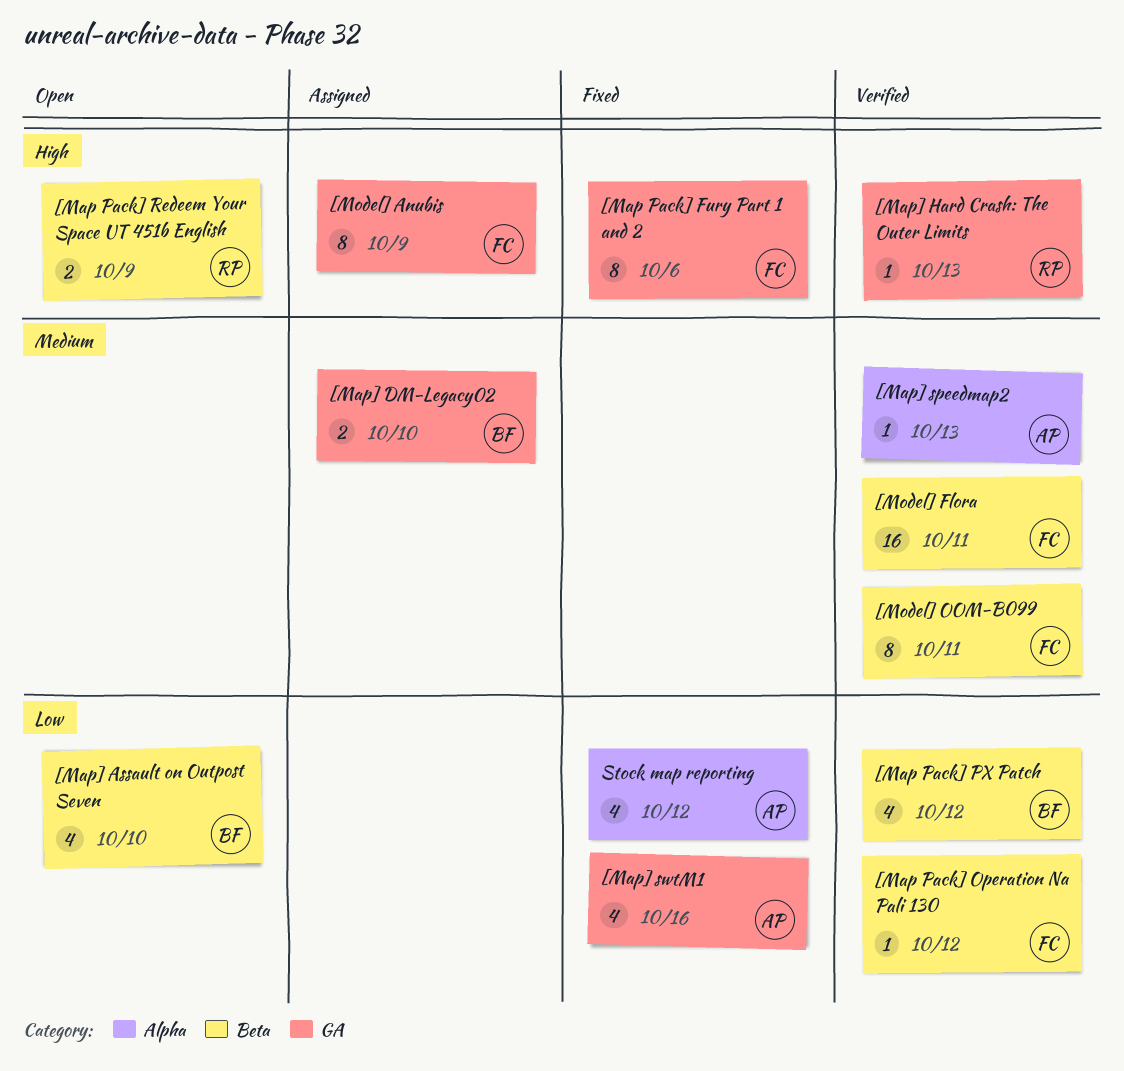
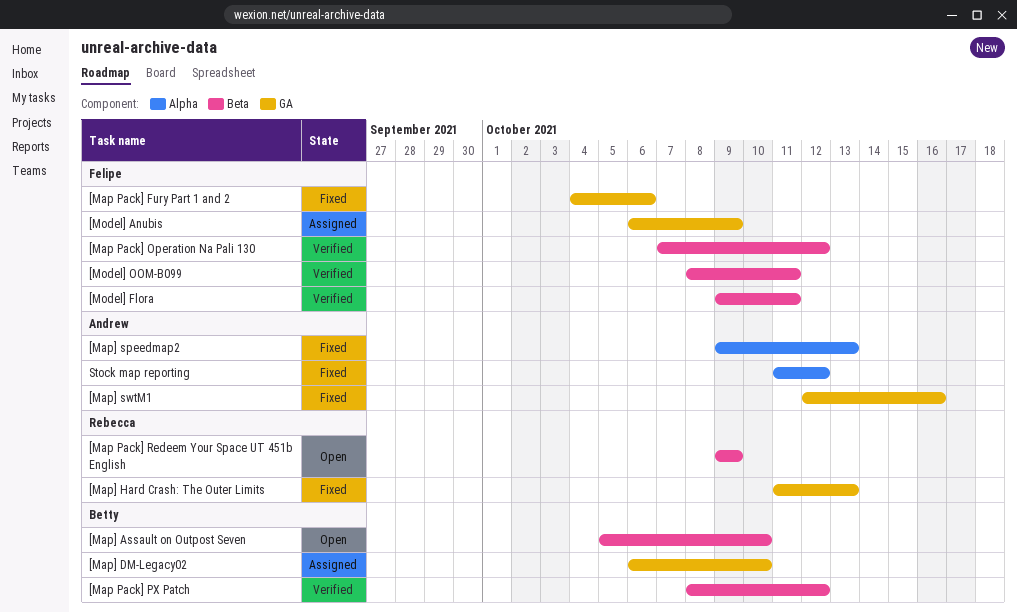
[Map] Hard Crash: The Outer Limits, status: Verified -> Fixed
[Map] speedmap2, status: Verified -> Fixed

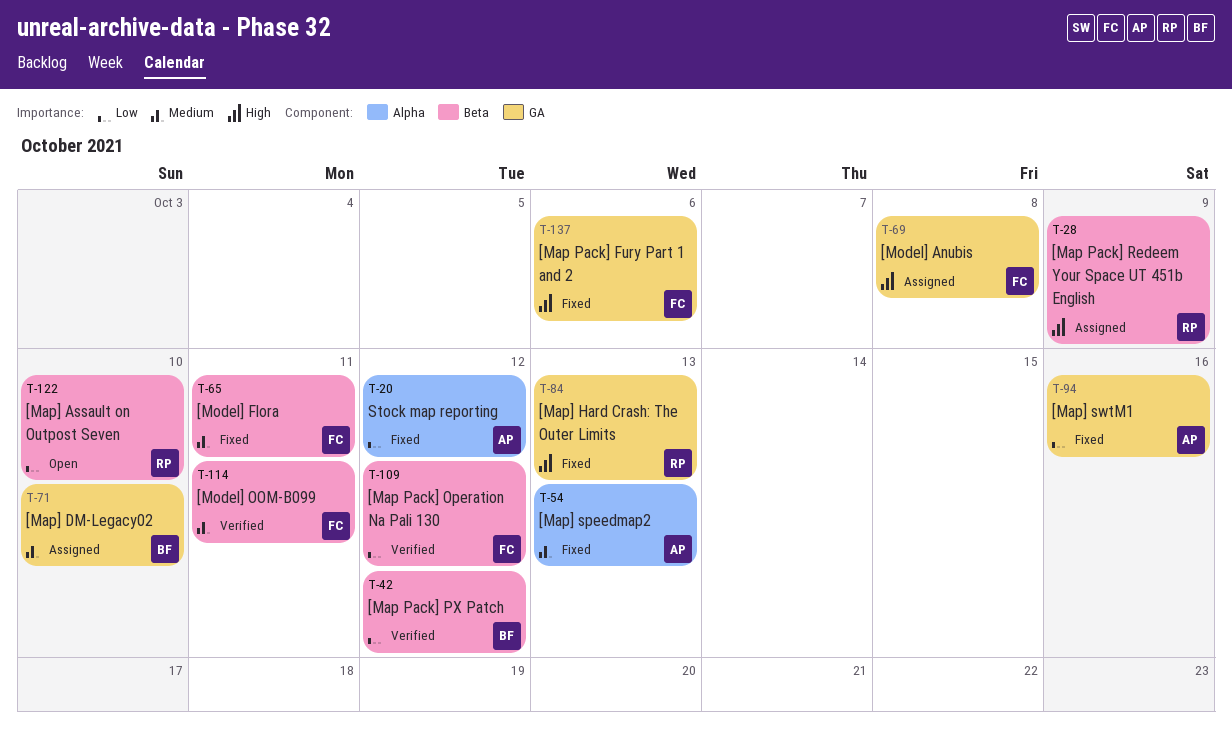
[Map Pack] Redeem Your Space UT 451b English, status: Open -> Assigned
[Map] Assault on Outpost Seven, owner: Betty -> Rebecca
[Model] Anubis, due: Oct 9 -> Oct 8
[Model] Flora, status: Verified -> Fixed

